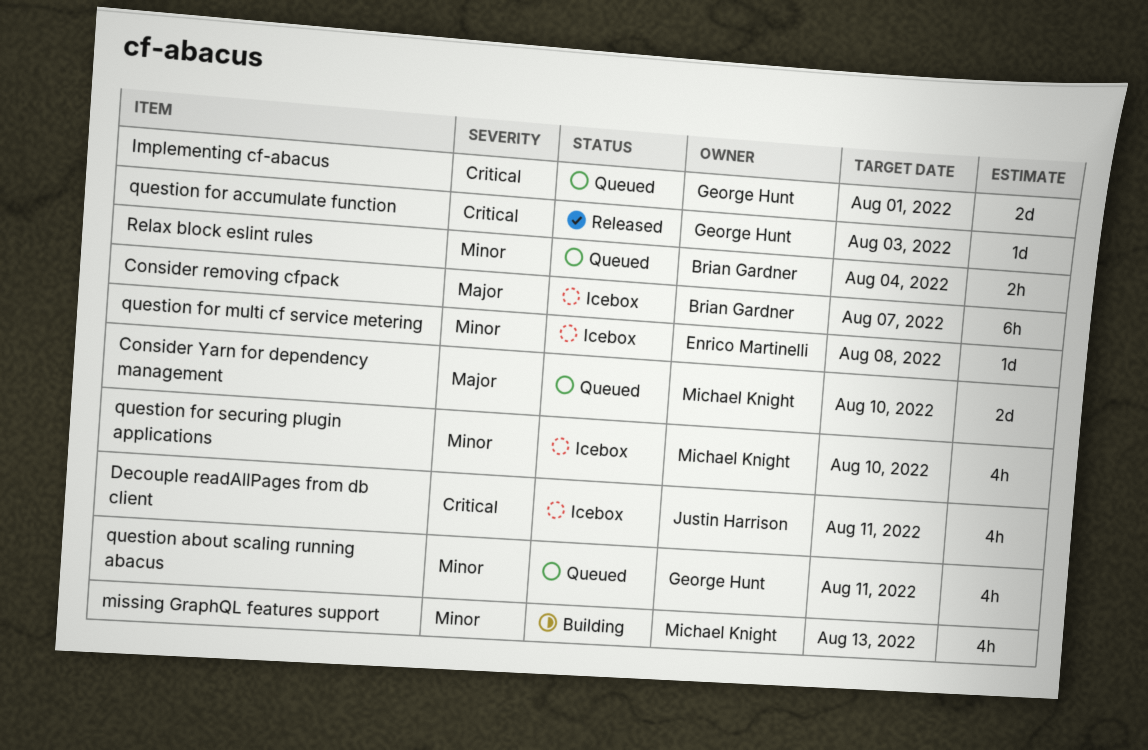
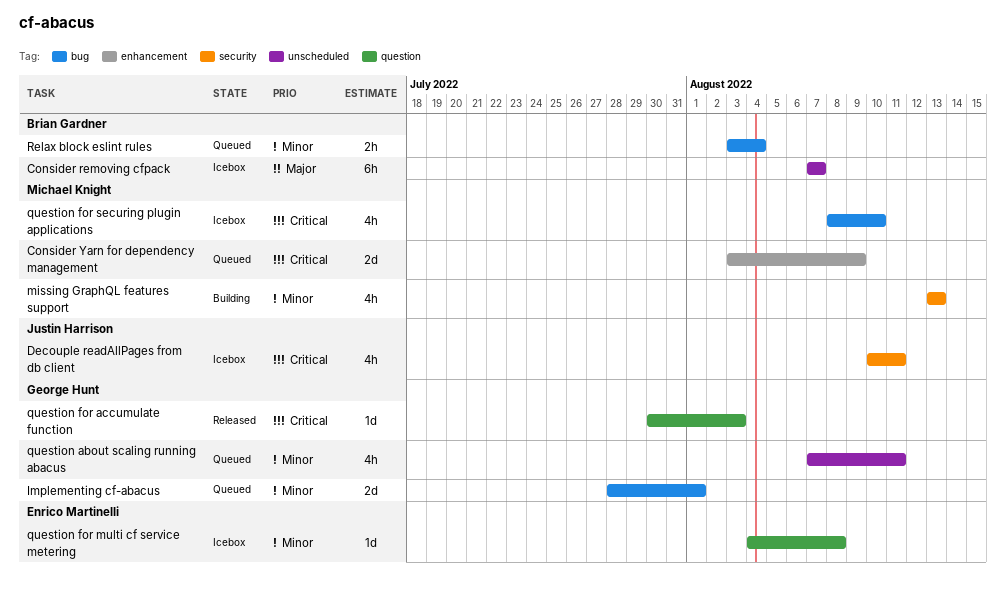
Consider Yarn for dependency management, priority: Major -> Critical
Consider Yarn for dependency management, due: Aug 10 -> Aug 9
Implementing cf-abacus, priority: Critical -> Minor
question for securing plugin applications, priority: Minor -> Critical

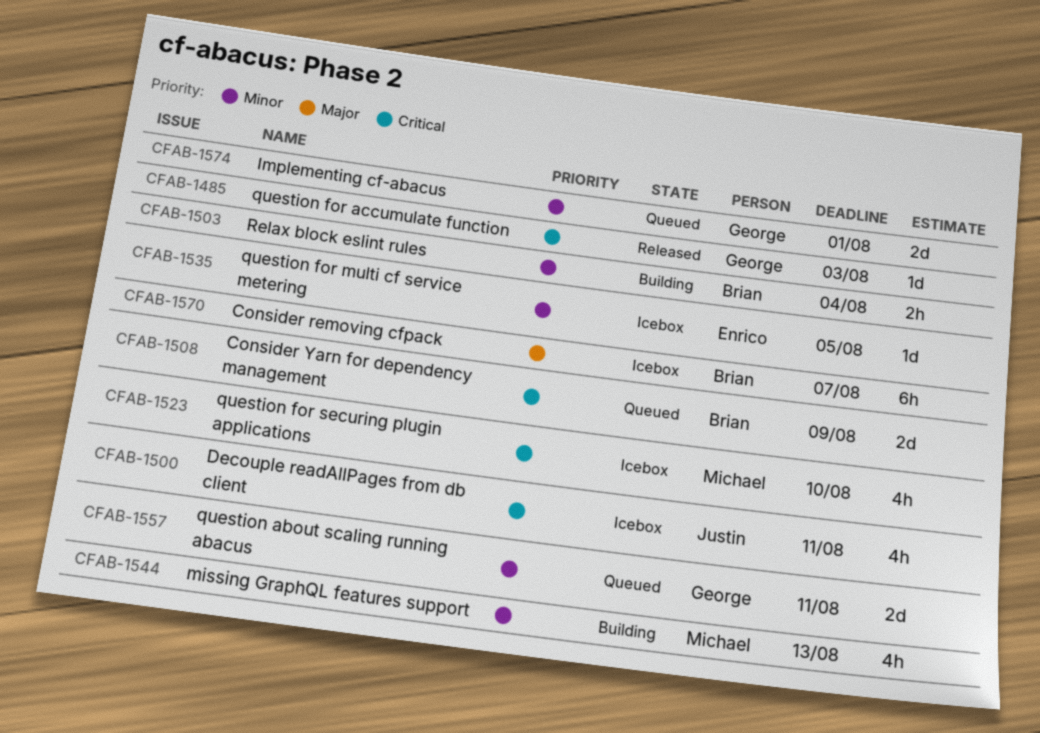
Consider Yarn for dependency management, owner: Michael Knight -> Brian Gardner
question about scaling running abacus, estimate: 4h -> 2d
question for multi cf service metering, due: Aug 8 -> Aug 5
Relax block eslint rules, status: Queued -> Building

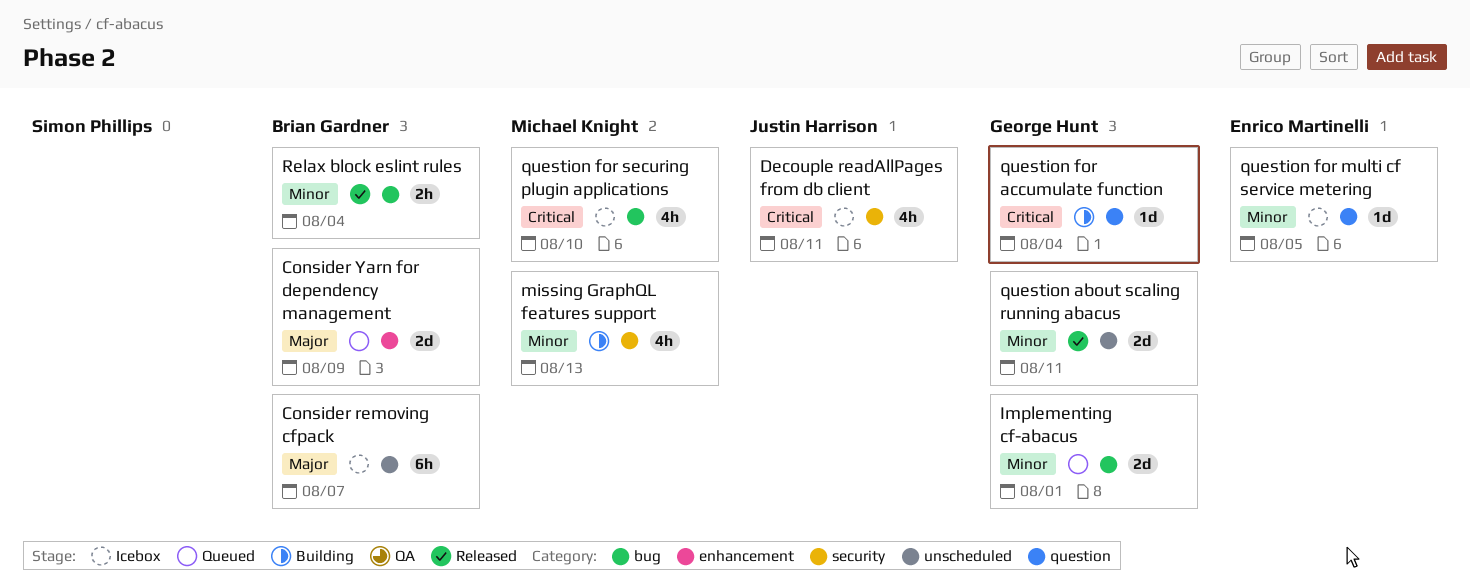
Consider Yarn for dependency management, priority: Critical -> Major
question about scaling running abacus, status: Queued -> Released
question for accumulate function, status: Released -> Building
question for accumulate function, due: Aug 3 -> Aug 4
Relax block eslint rules, status: Building -> Released

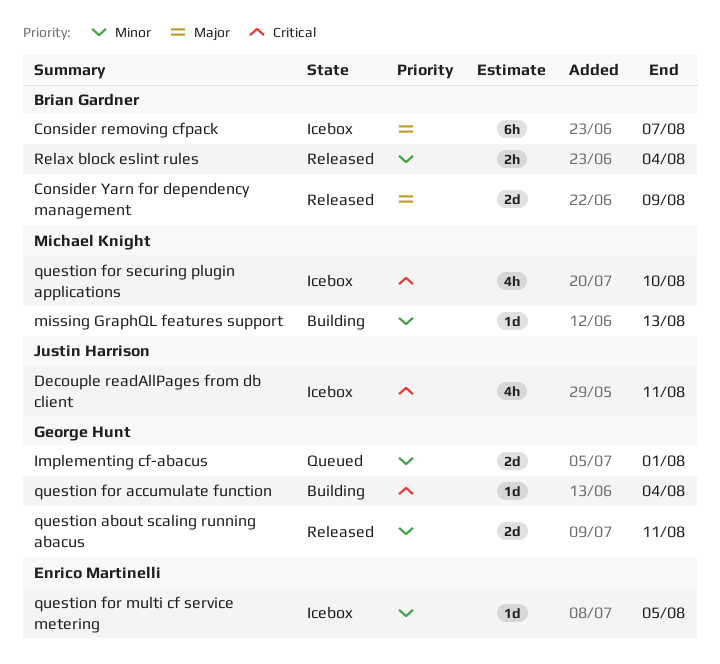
Consider Yarn for dependency management, status: Queued -> Released
missing GraphQL features support, estimate: 4h -> 1d

